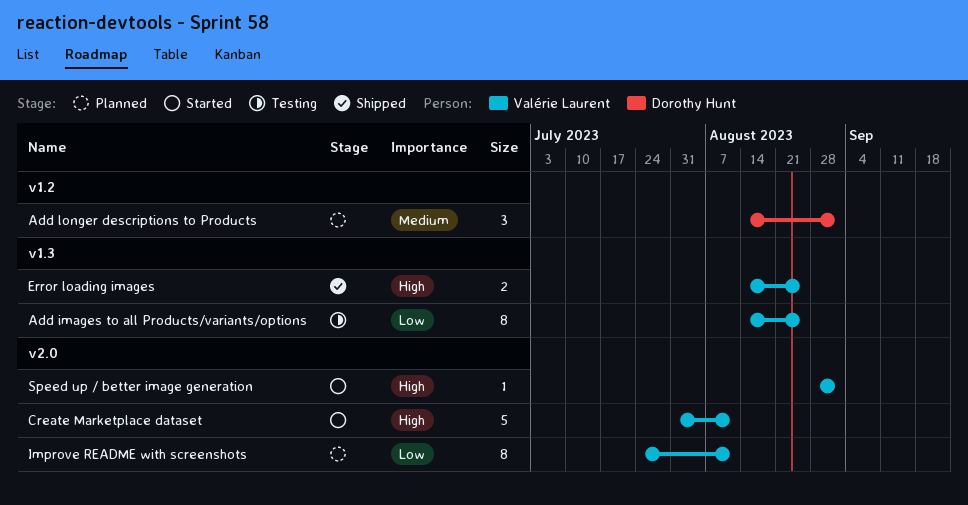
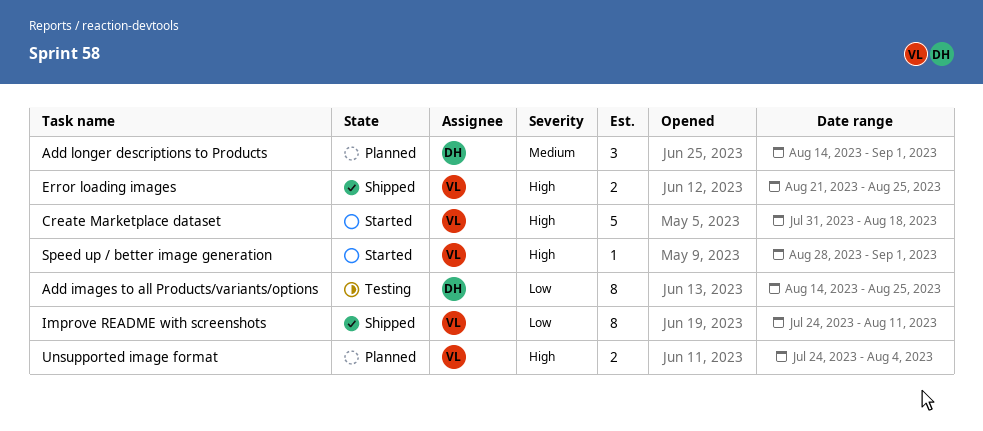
Add images to all Products/variants/options, owner: Valérie Laurent -> Dorothy Hunt
Create Marketplace dataset, due: Aug 11 -> Aug 18
Error loading images, start: Aug 14 -> Aug 21
Improve README with screenshots, status: Planned -> Shipped
Unsupported image format: none -> present

